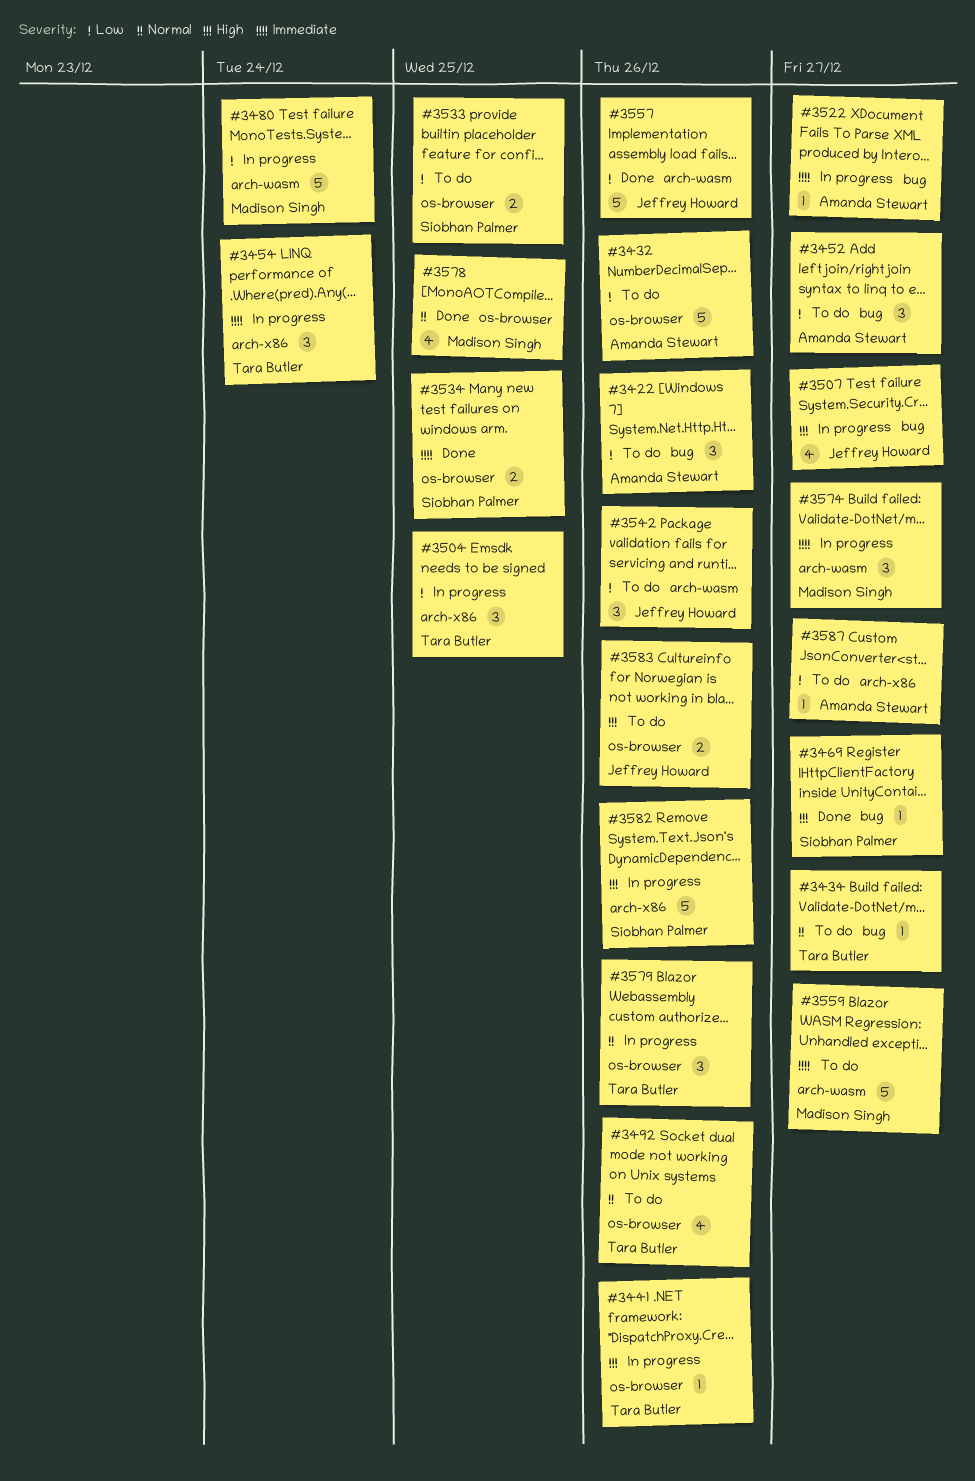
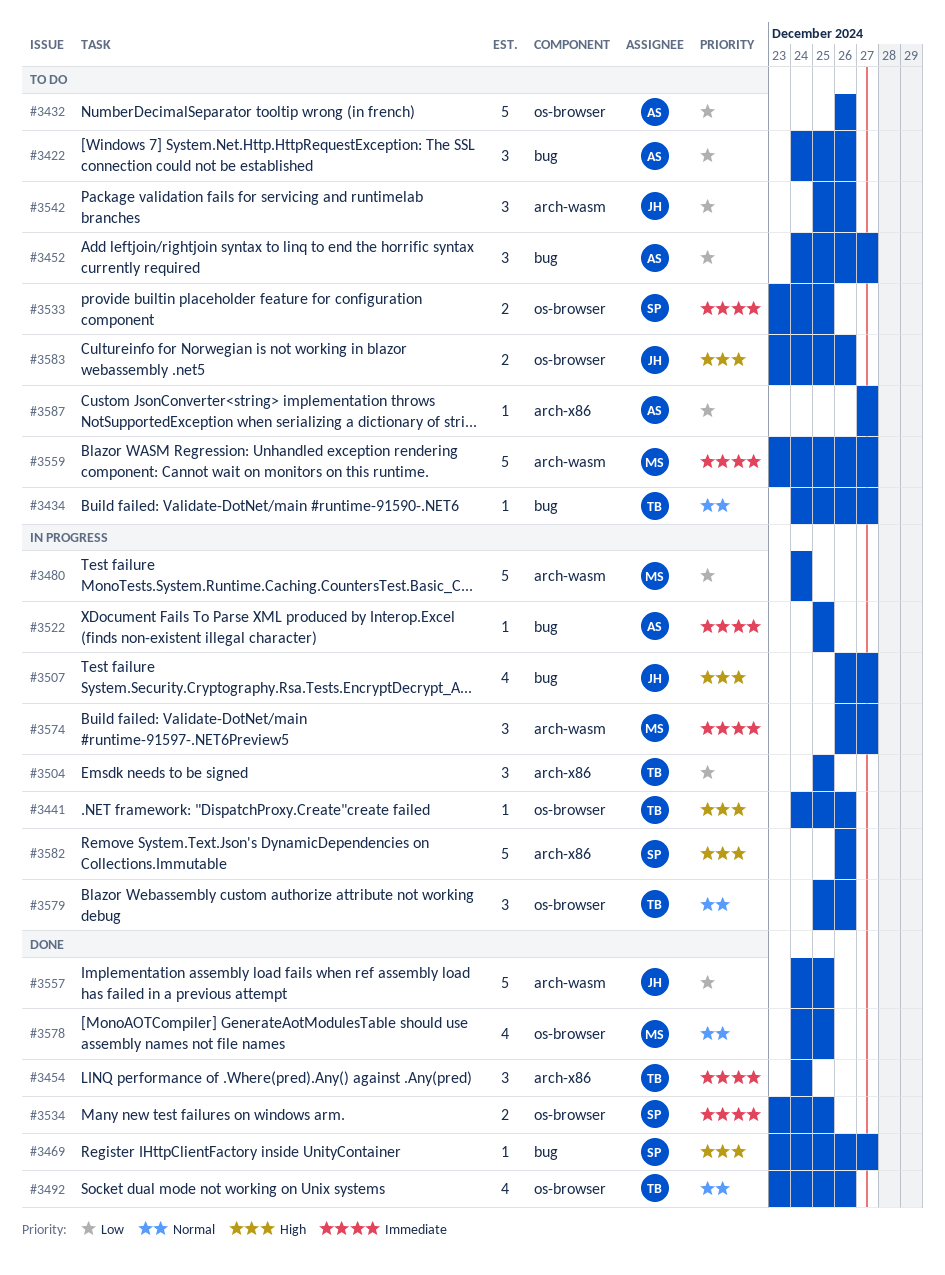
#3454, status: In progress -> Done
#3492, status: To do -> Done
#3522, due: Dec 27 -> Dec 25
#3533, priority: Low -> Immediate
#3557, due: Dec 26 -> Dec 25

